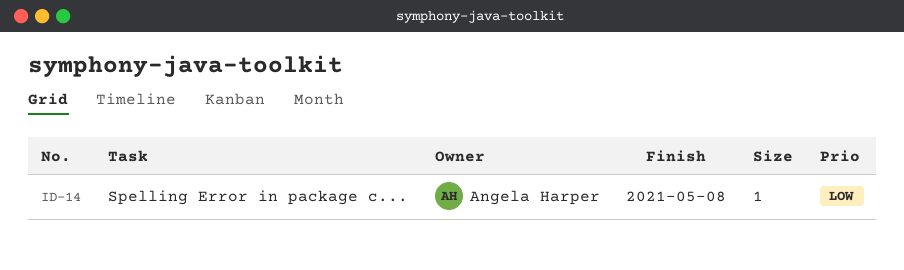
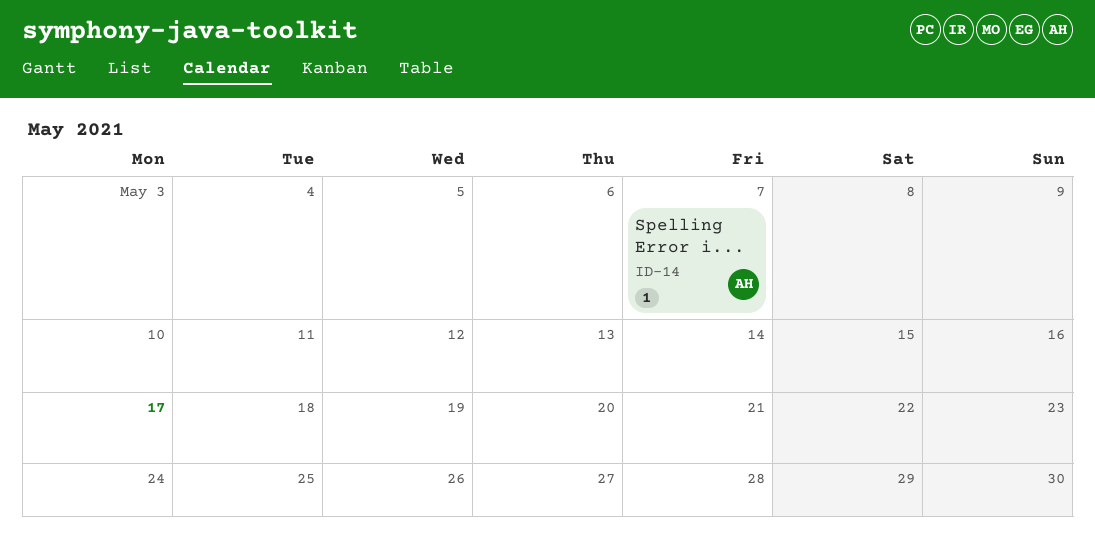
ID-14, due: May 8 -> May 7

